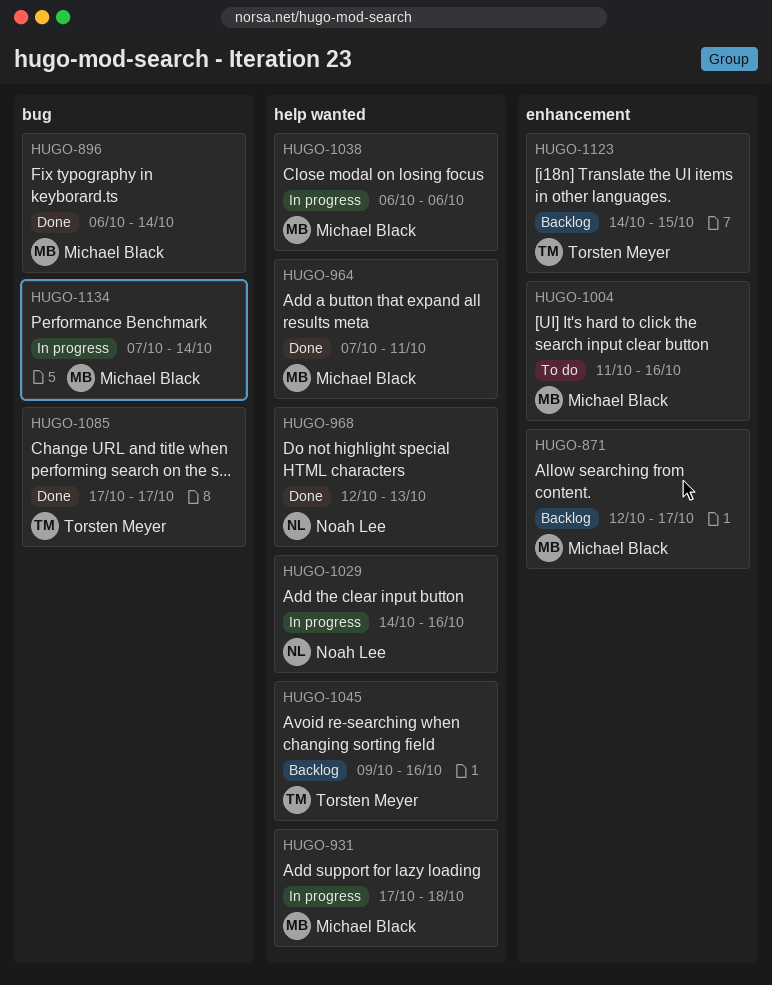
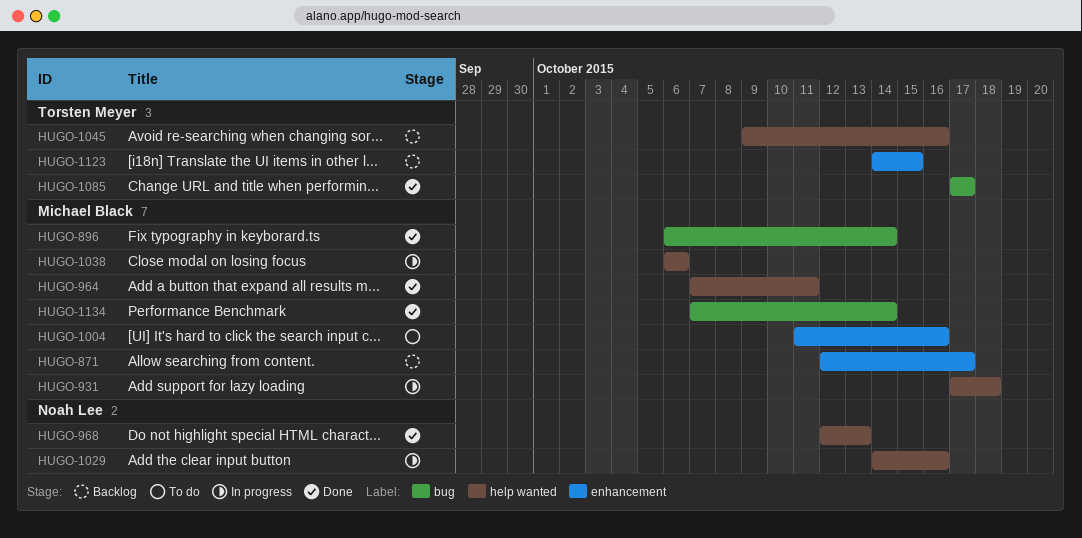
HUGO-1134, status: In progress -> Done

